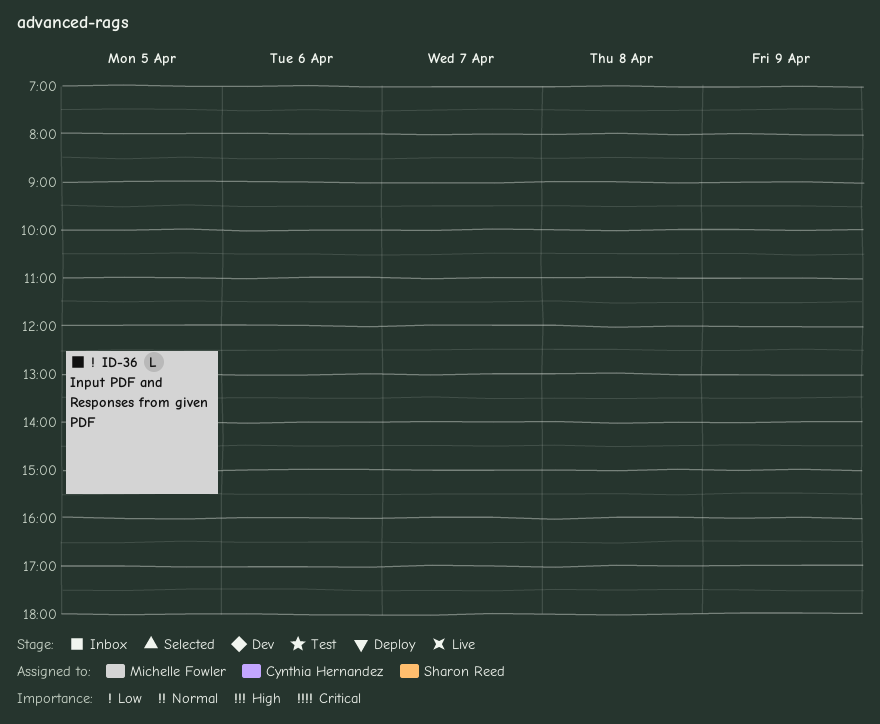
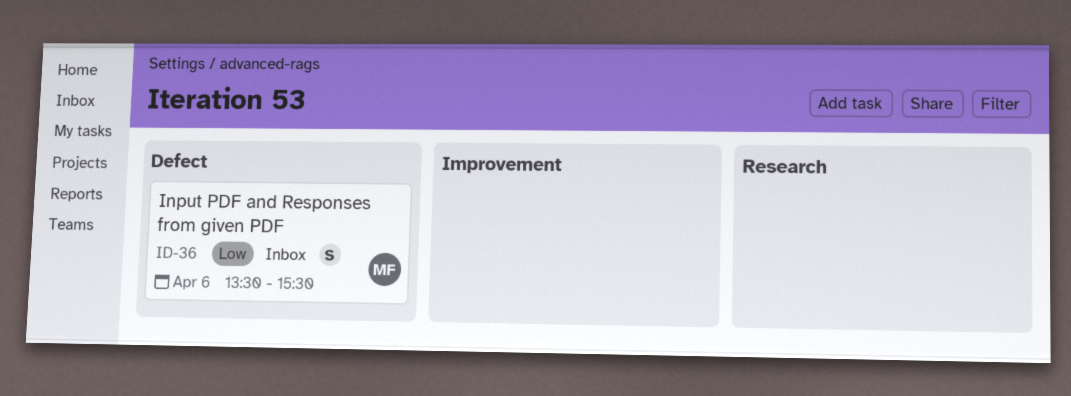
ID-36, estimate: L -> S
ID-36, day: Apr 5 -> Apr 6
ID-36, begins: 12:30 -> 13:30

